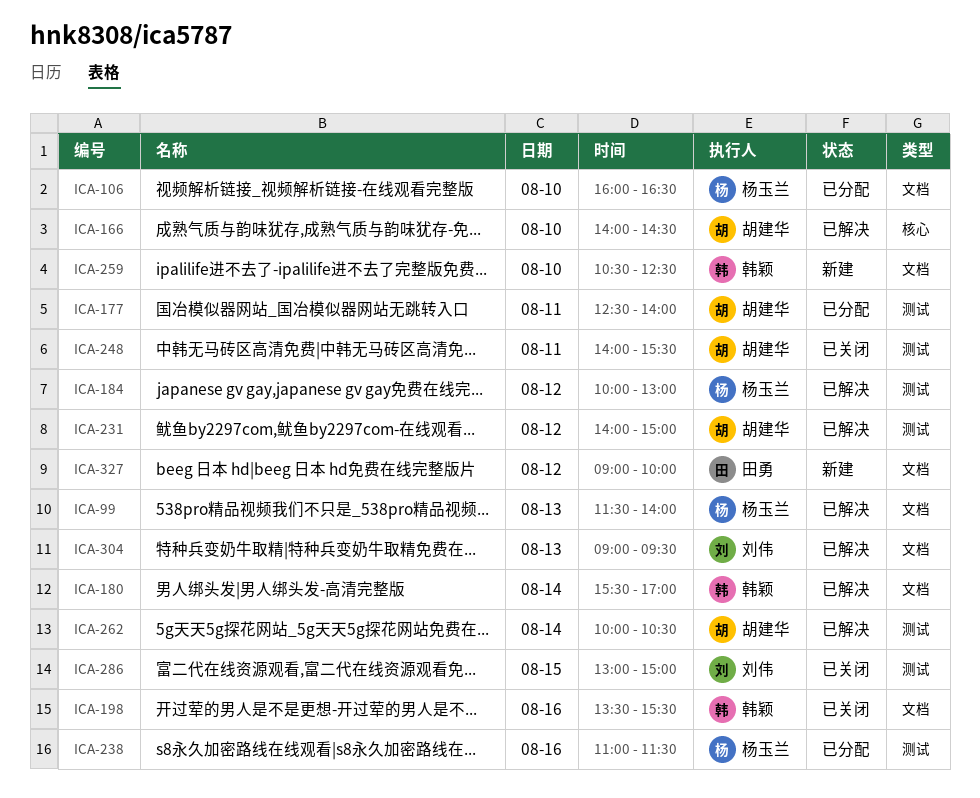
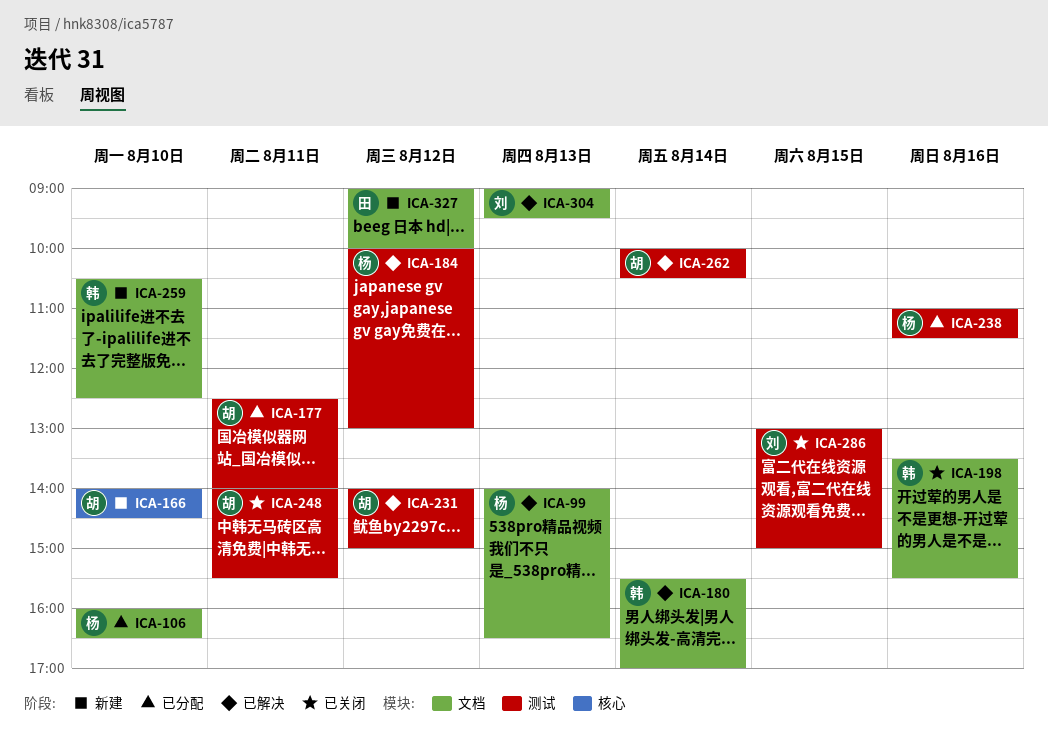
ICA-99, begins: 11:30 -> 14:00
ICA-99, ends: 14:00 -> 16:30
ICA-166, status: 已解决 -> 新建

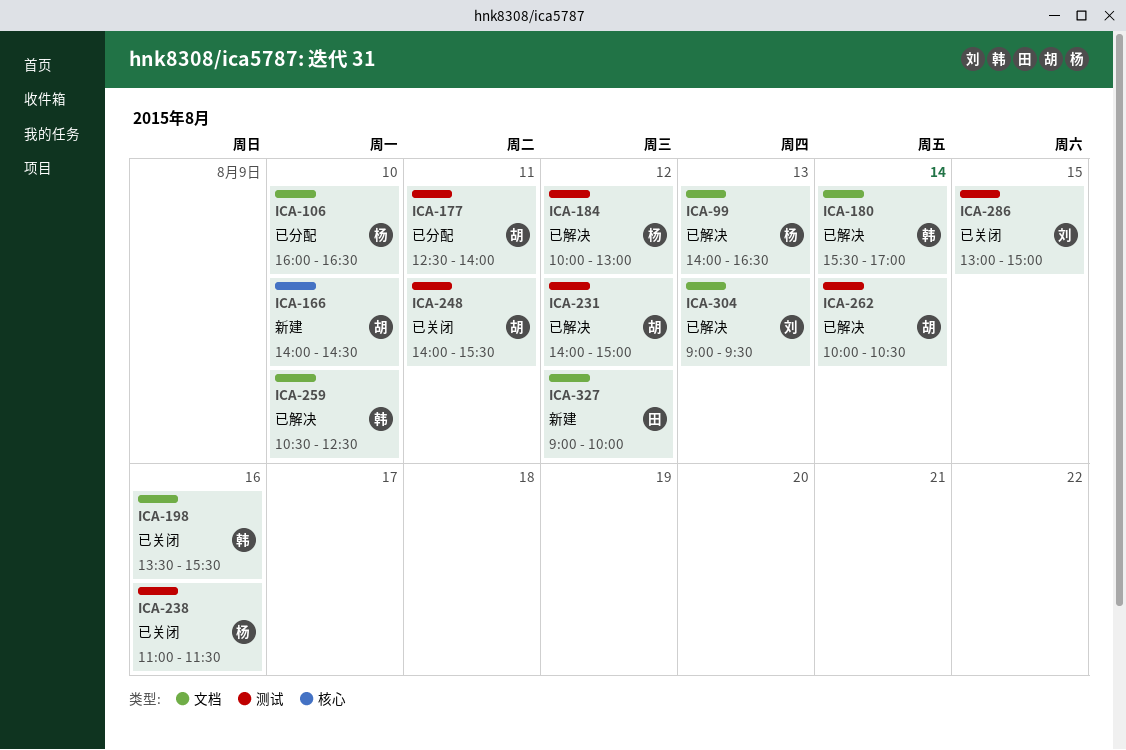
ICA-238, status: 已分配 -> 已关闭
ICA-259, status: 新建 -> 已解决

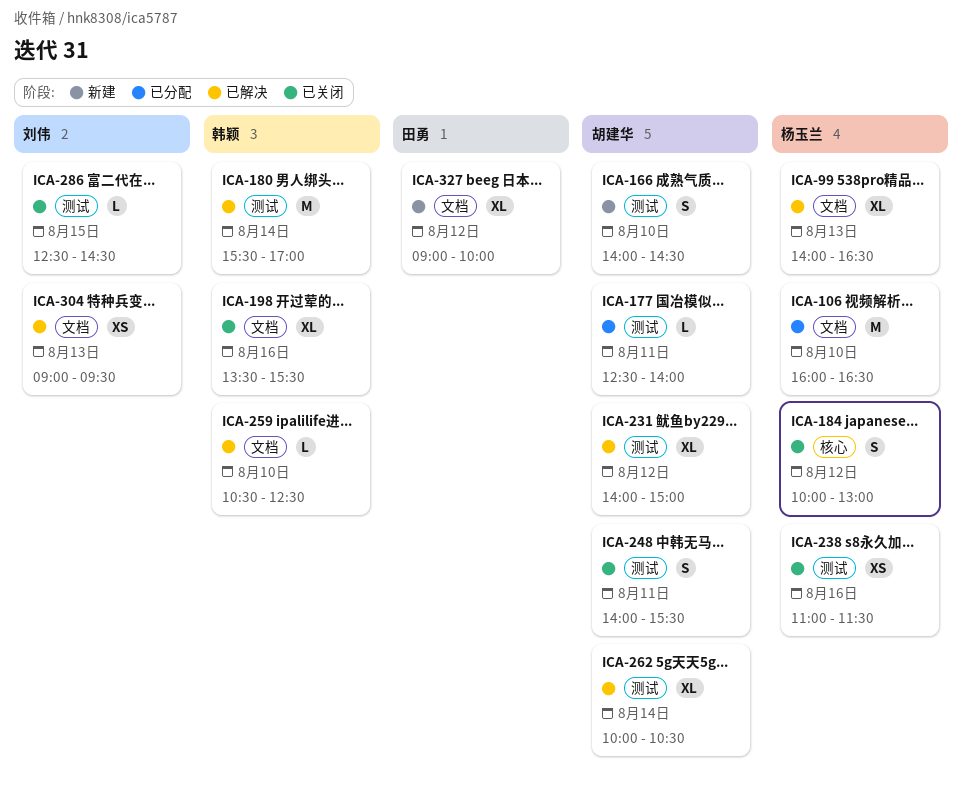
ICA-166, label: 核心 -> 测试
ICA-180, label: 文档 -> 测试
ICA-184, status: 已解决 -> 已关闭
ICA-184, label: 测试 -> 核心
ICA-286, begins: 13:00 -> 12:30
ICA-286, ends: 15:00 -> 14:30

